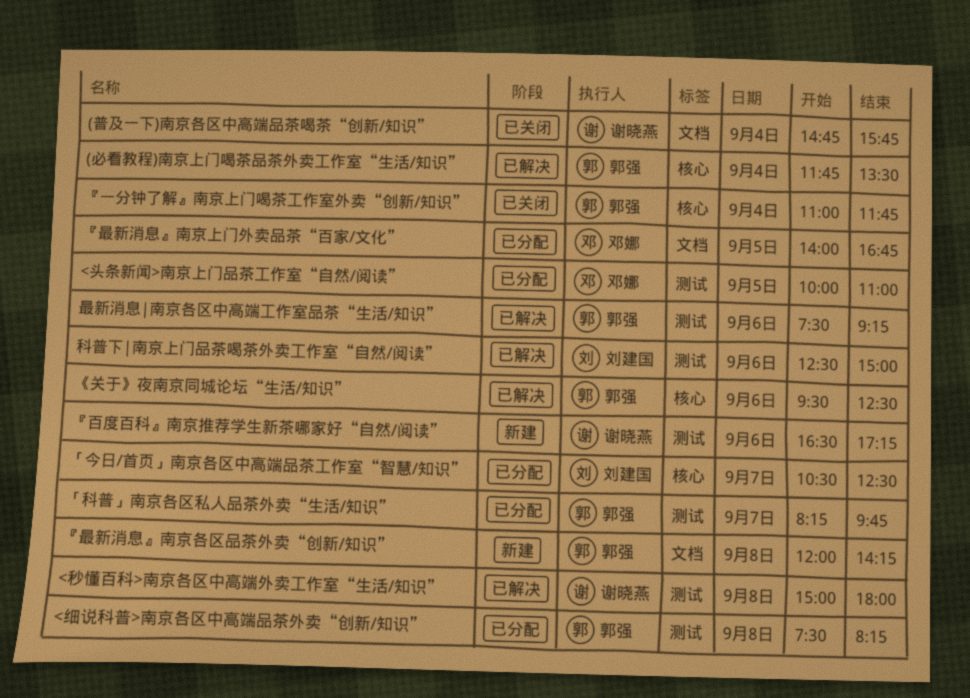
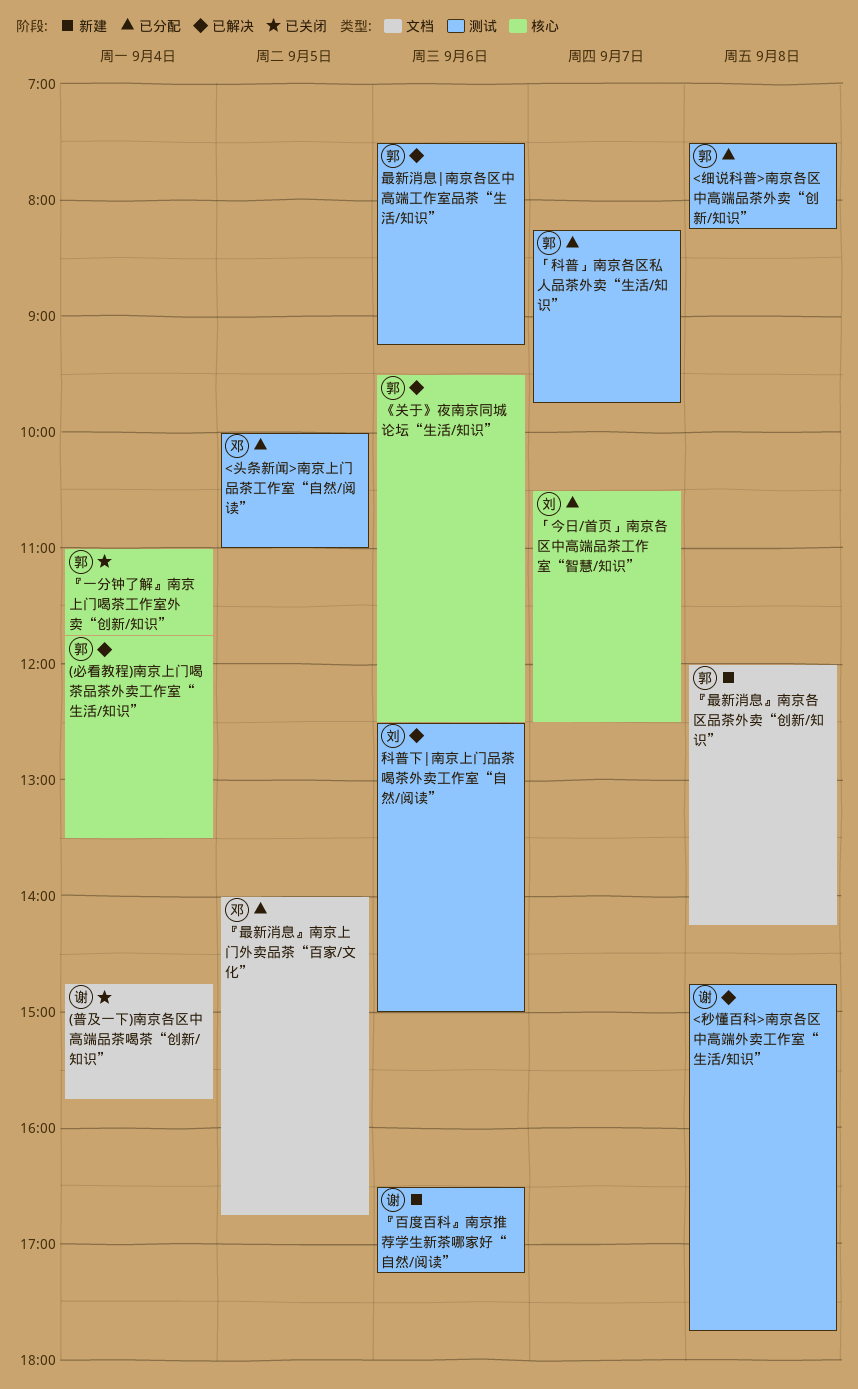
<秒懂百科>南京各区中高端外卖工作室“生活/知识”, begins: 15:00 -> 14:45
<秒懂百科>南京各区中高端外卖工作室“生活/知识”, ends: 18:00 -> 17:45

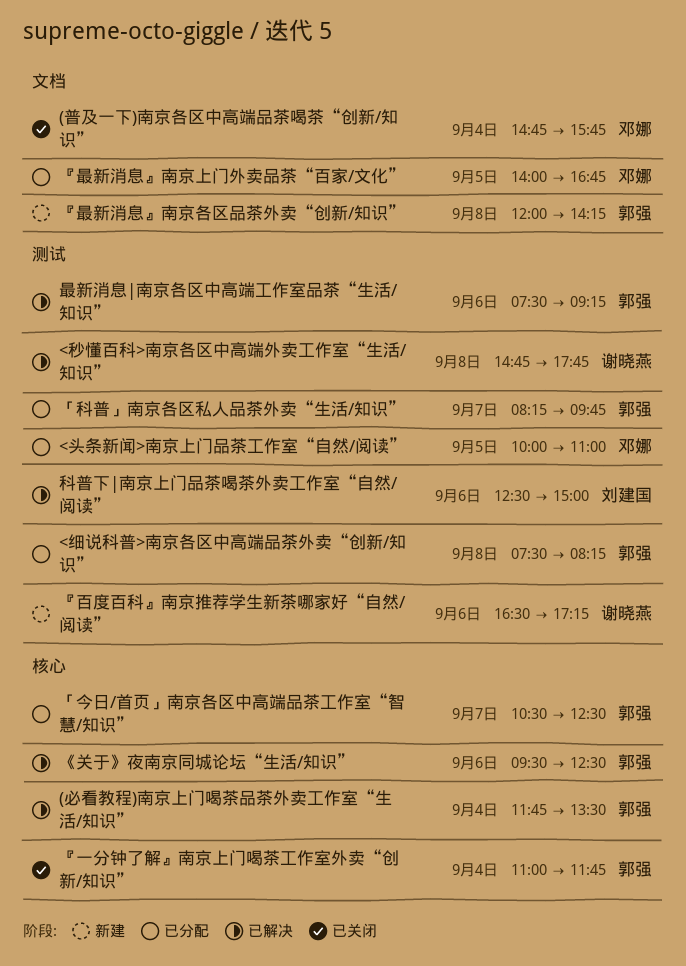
(普及一下)南京各区中高端品茶喝茶“创新/知识”, owner: 谢晓燕 -> 邓娜
「今日/首页」南京各区中高端品茶工作室“智慧/知识”, owner: 刘建国 -> 郭强

